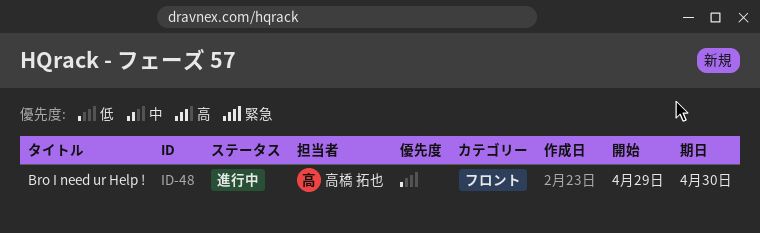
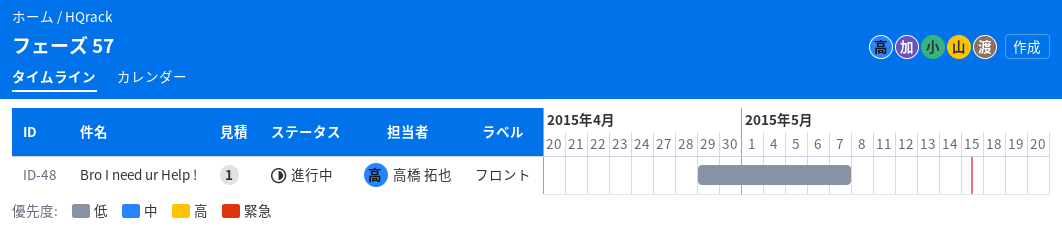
ID-48, due: Apr 30 -> May 7

